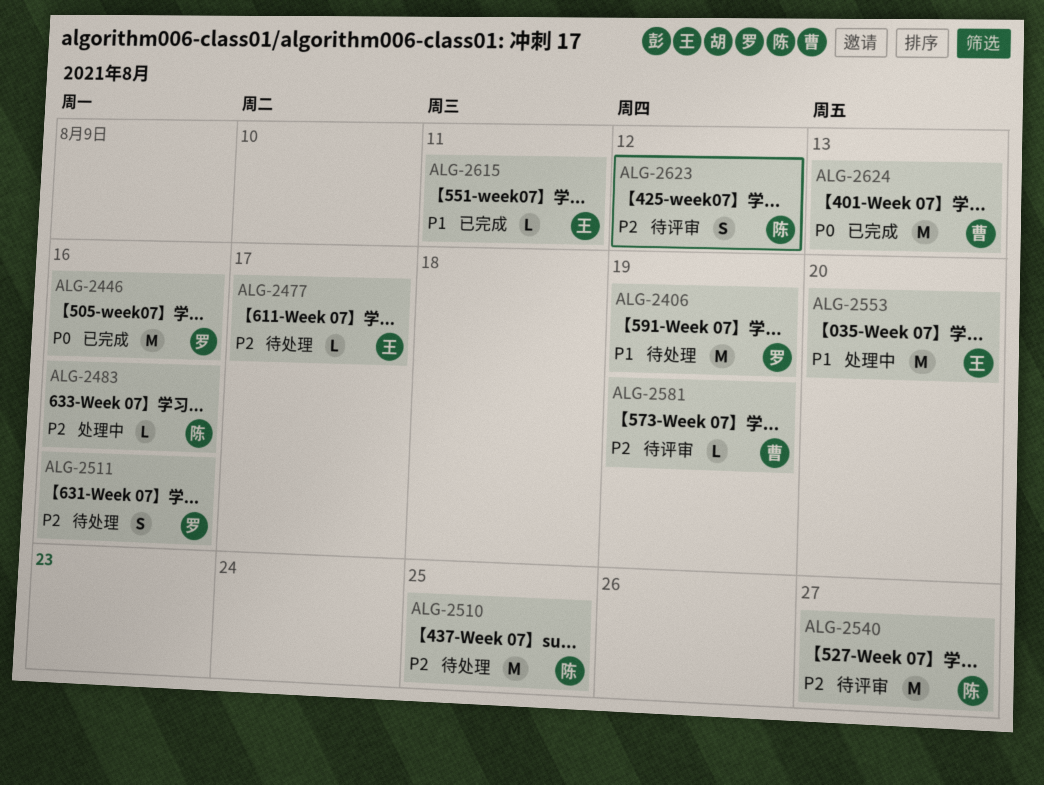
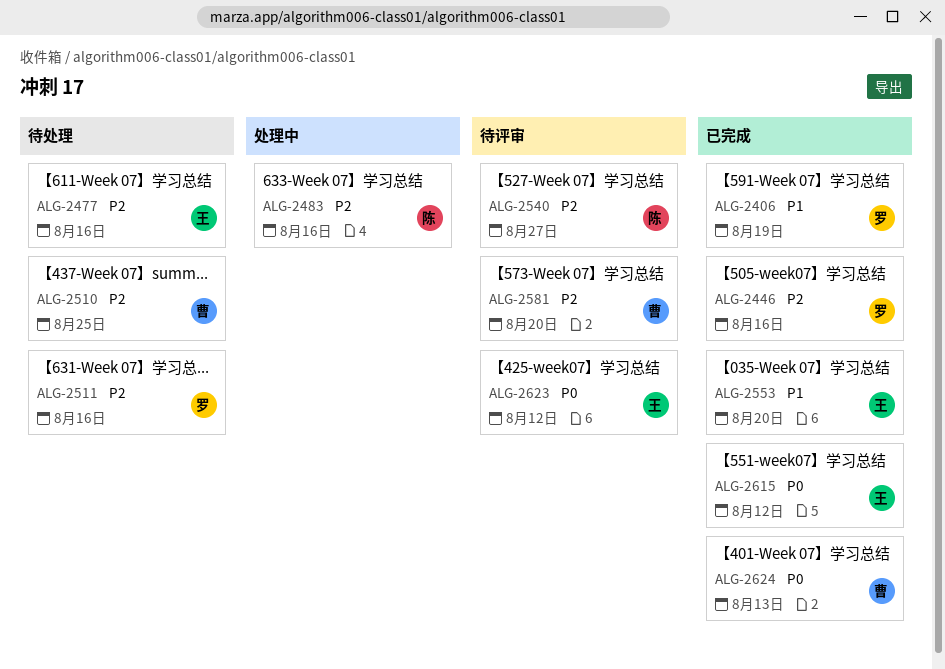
ALG-2406, status: 待处理 -> 已完成
ALG-2446, priority: P0 -> P2
ALG-2477, due: Aug 17 -> Aug 16
ALG-2510, owner: 陈 -> 曹
ALG-2553, status: 处理中 -> 已完成
ALG-2581, due: Aug 19 -> Aug 20
ALG-2615, priority: P1 -> P0
ALG-2615, due: Aug 11 -> Aug 12
ALG-2623, owner: 陈 -> 王
ALG-2623, priority: P2 -> P0

